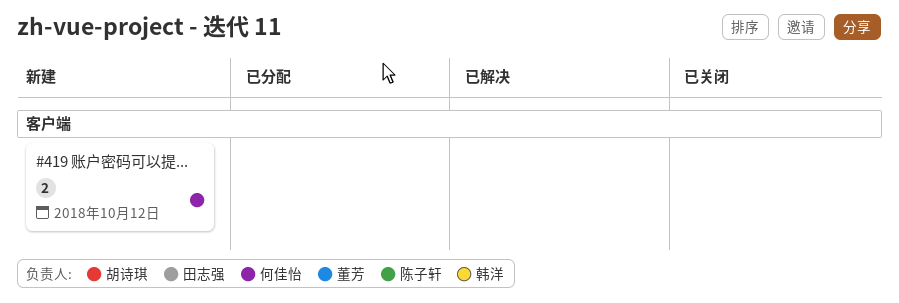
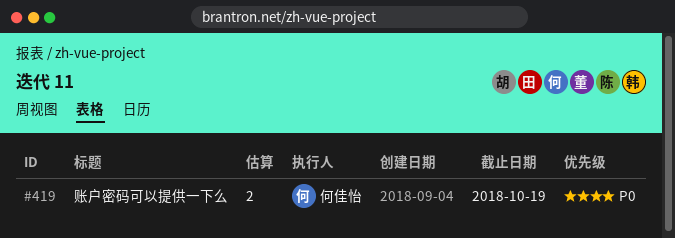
#419, due: Oct 12 -> Oct 19

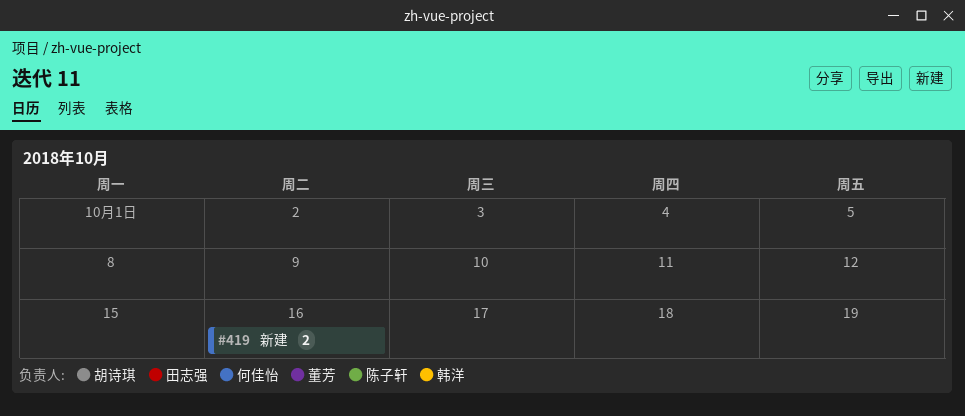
#419, due: Oct 19 -> Oct 16

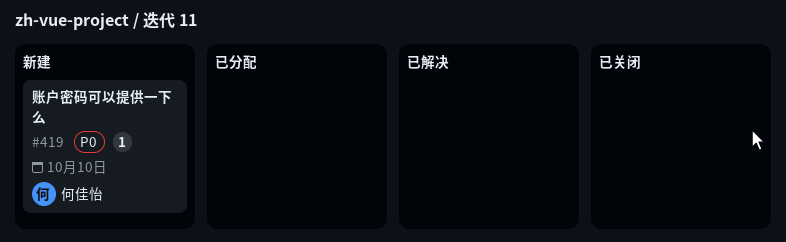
#419, estimate: 2 -> 1
#419, due: Oct 16 -> Oct 10

